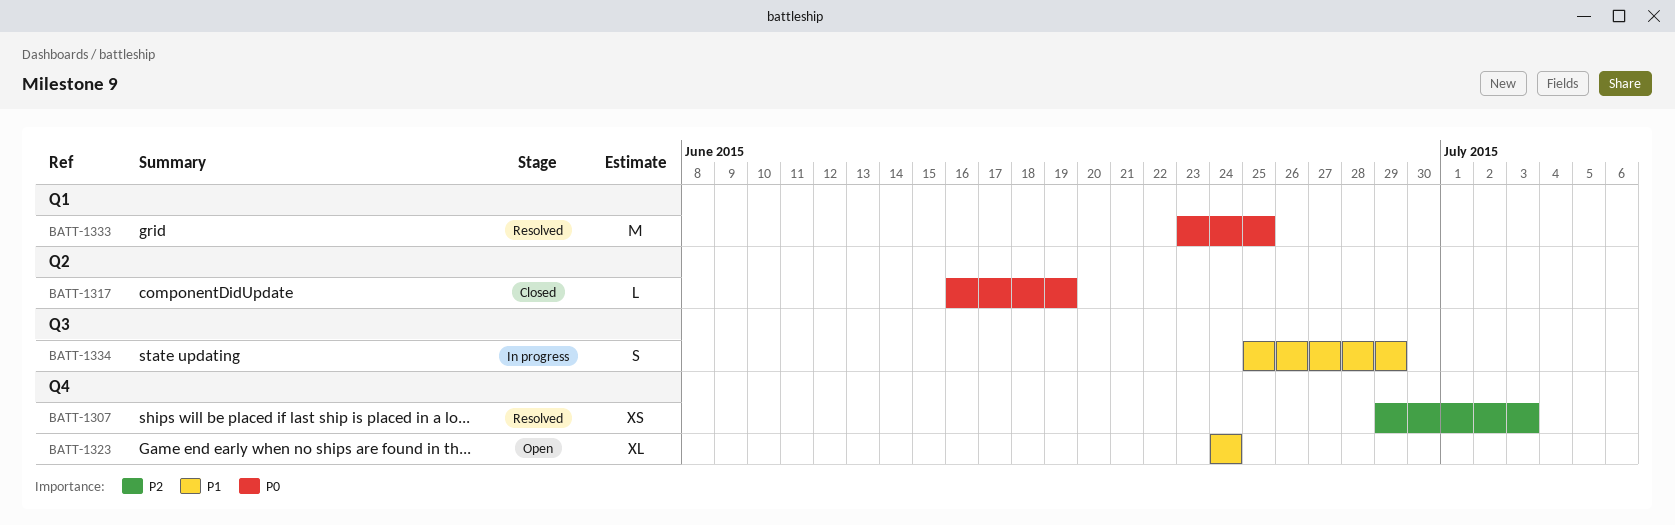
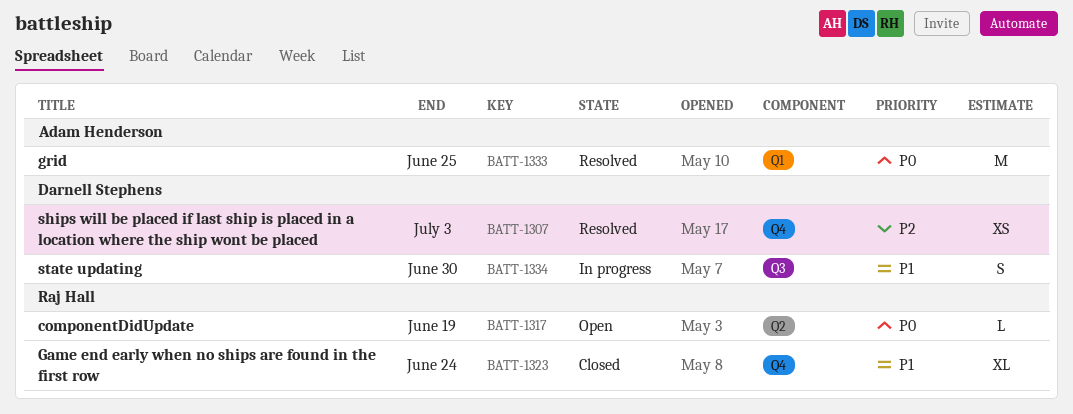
BATT-1317, status: Closed -> Open
BATT-1323, status: Open -> Closed
BATT-1334, due: Jun 29 -> Jun 30

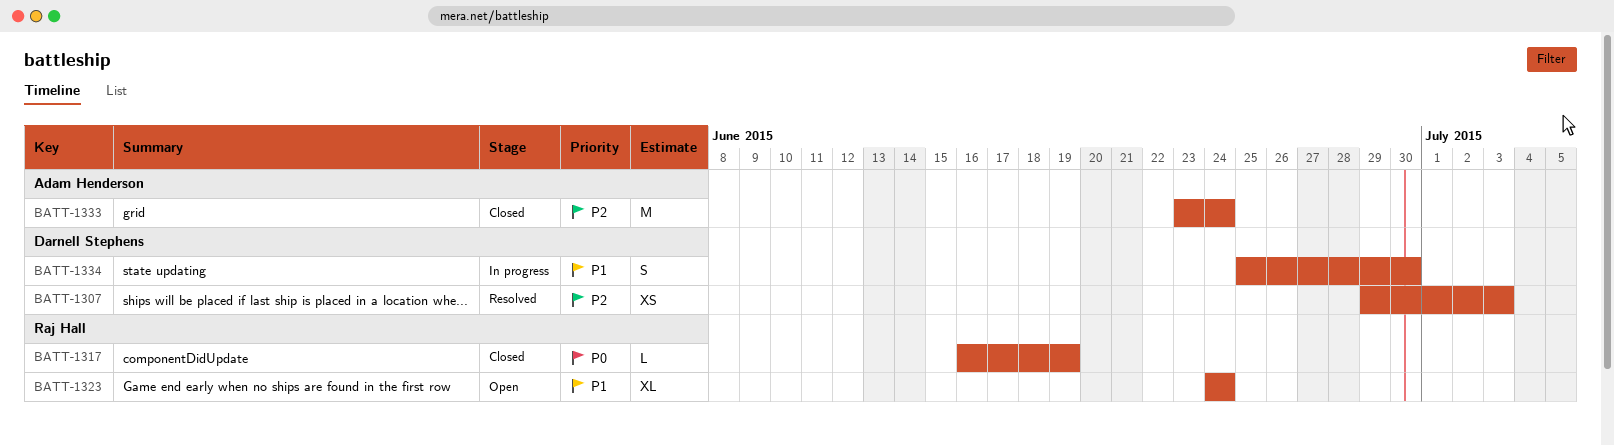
BATT-1317, status: Open -> Closed
BATT-1323, status: Closed -> Open
BATT-1333, status: Resolved -> Closed
BATT-1333, priority: P0 -> P2
BATT-1333, due: Jun 25 -> Jun 24

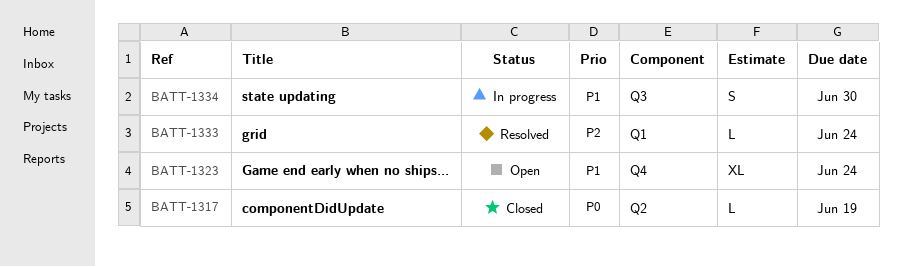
BATT-1307: present -> none
BATT-1333, status: Closed -> Resolved
BATT-1333, estimate: M -> L

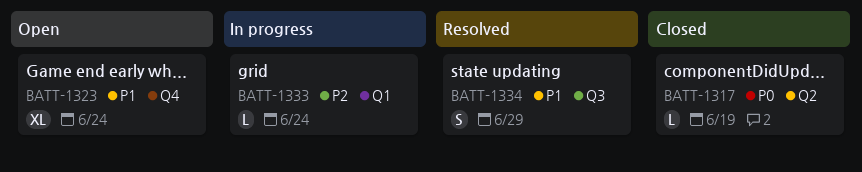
BATT-1333, status: Resolved -> In progress
BATT-1334, status: In progress -> Resolved
BATT-1334, due: Jun 30 -> Jun 29

